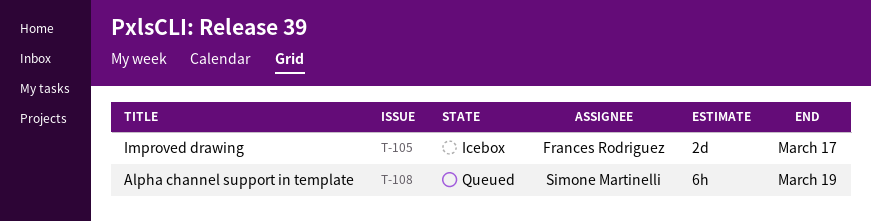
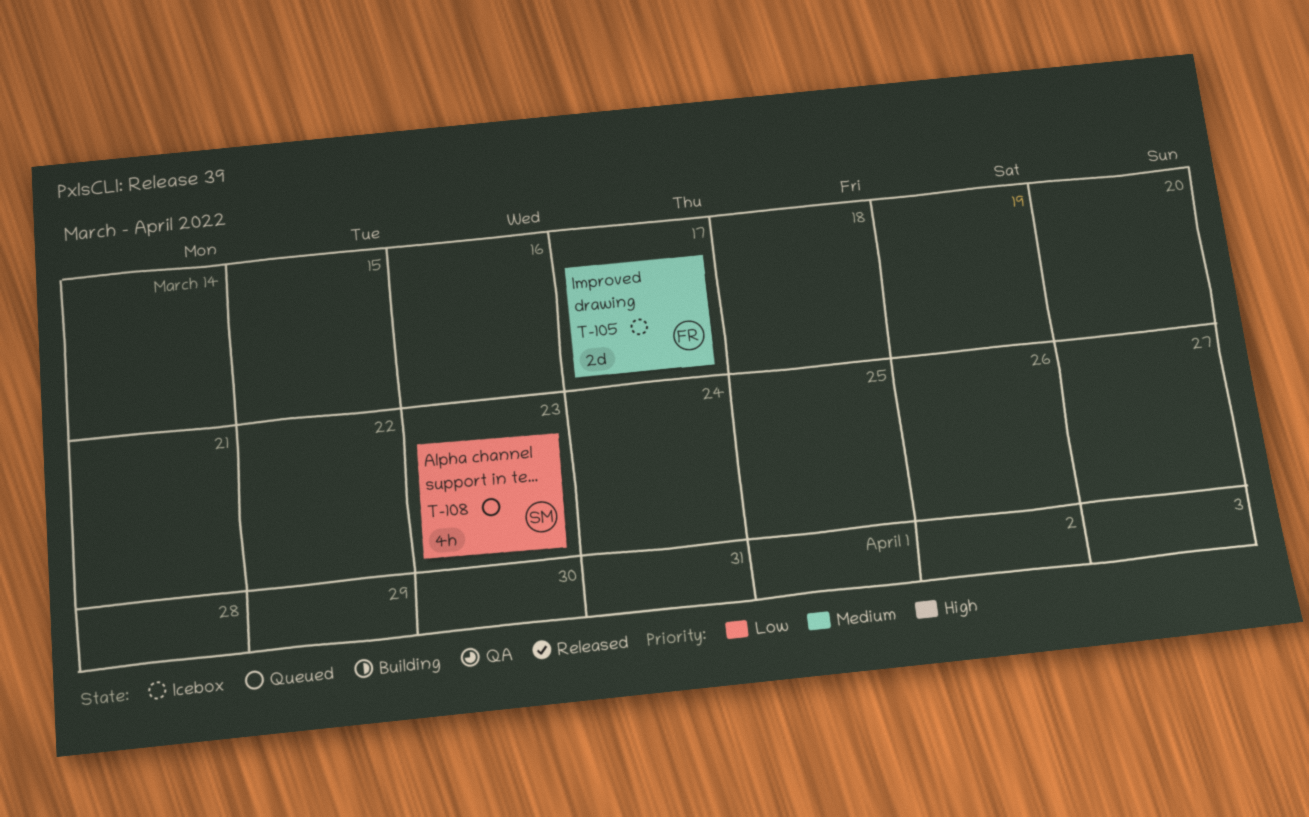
T-108, estimate: 6h -> 4h
T-108, due: Mar 19 -> Mar 23

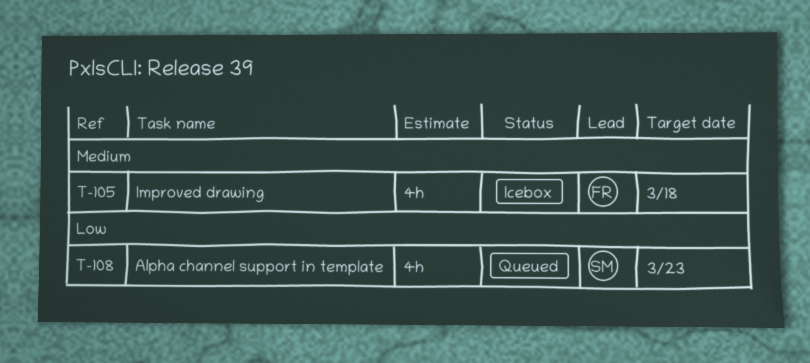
T-105, estimate: 2d -> 4h
T-105, due: Mar 17 -> Mar 18

